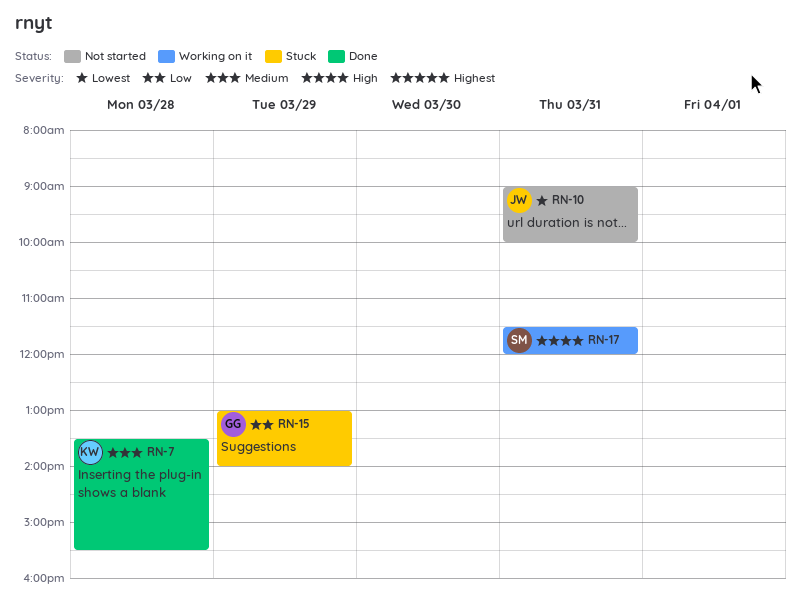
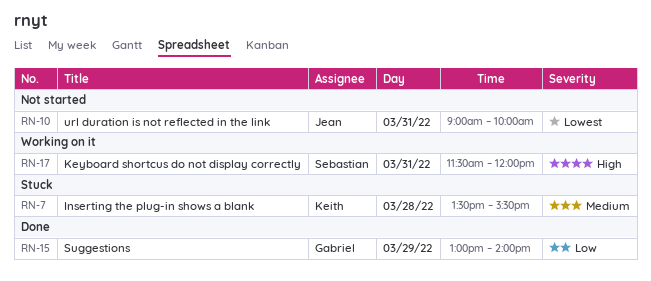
RN-7, status: Done -> Stuck
RN-15, status: Stuck -> Done

